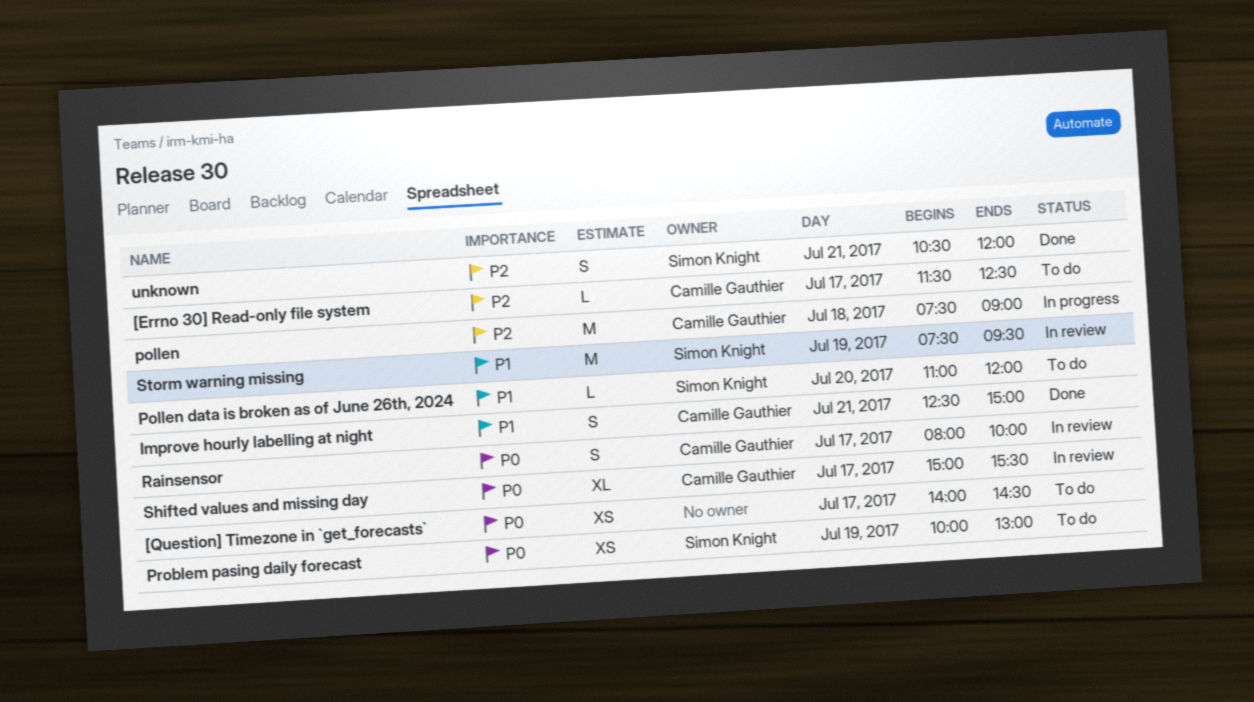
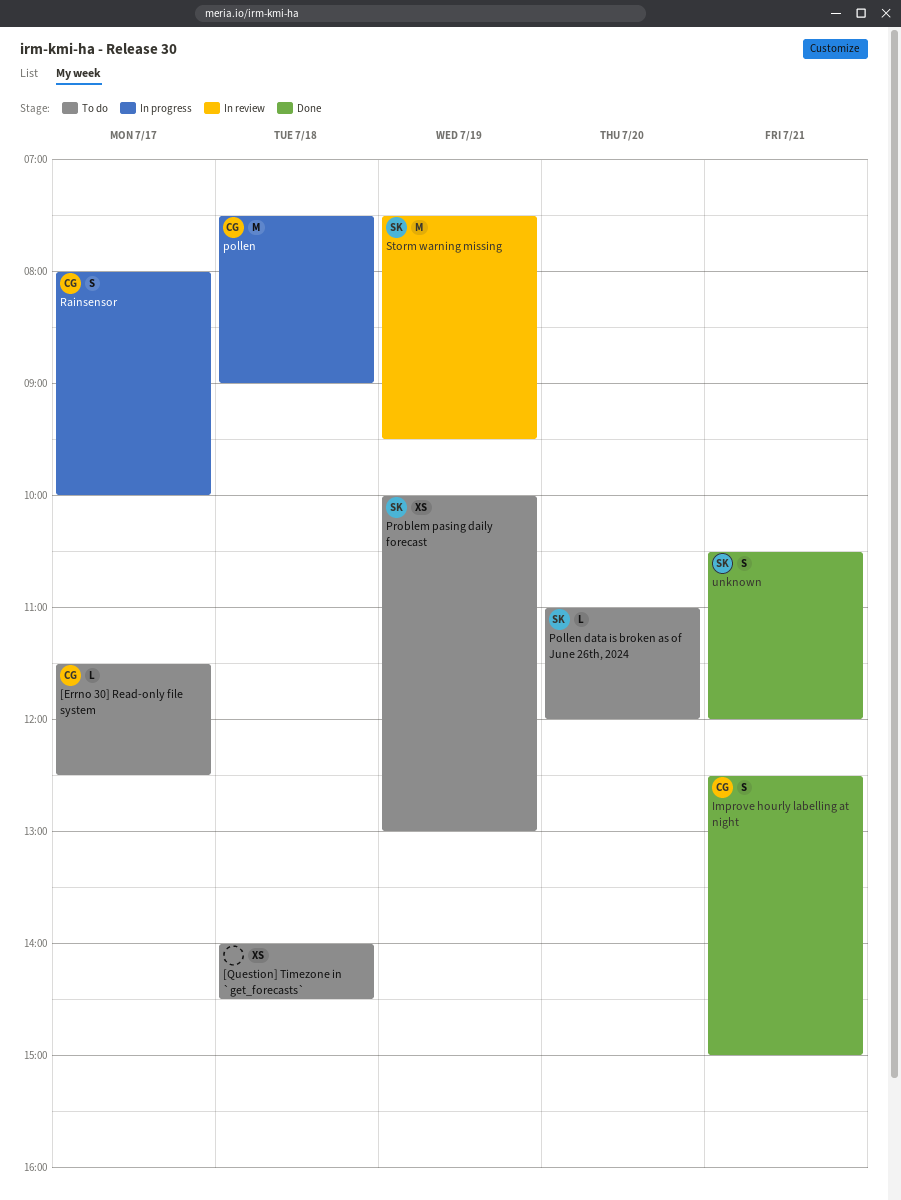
[Question] Timezone in `get_forecasts`, day: Jul 17 -> Jul 18
Rainsensor, status: In review -> In progress
Shifted values and missing day: present -> none

